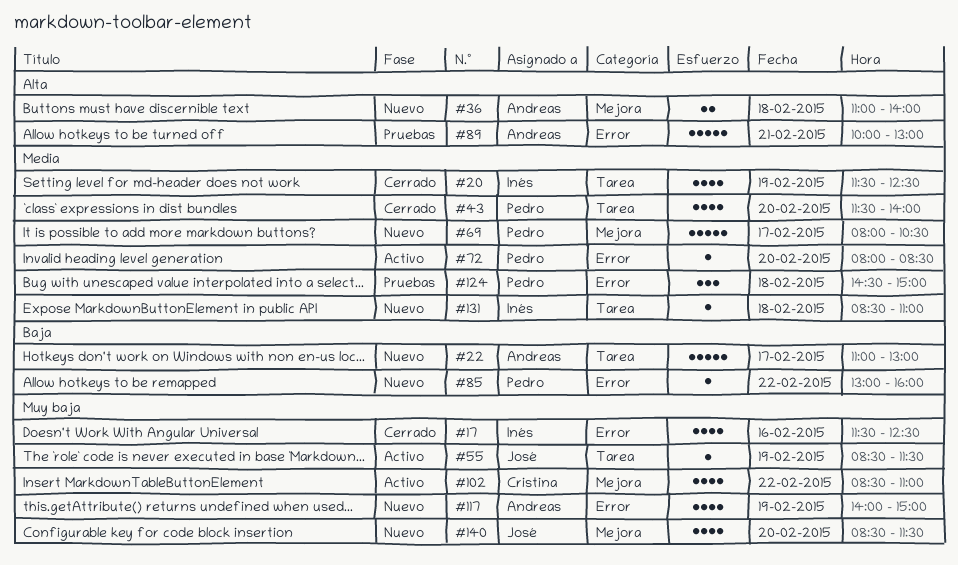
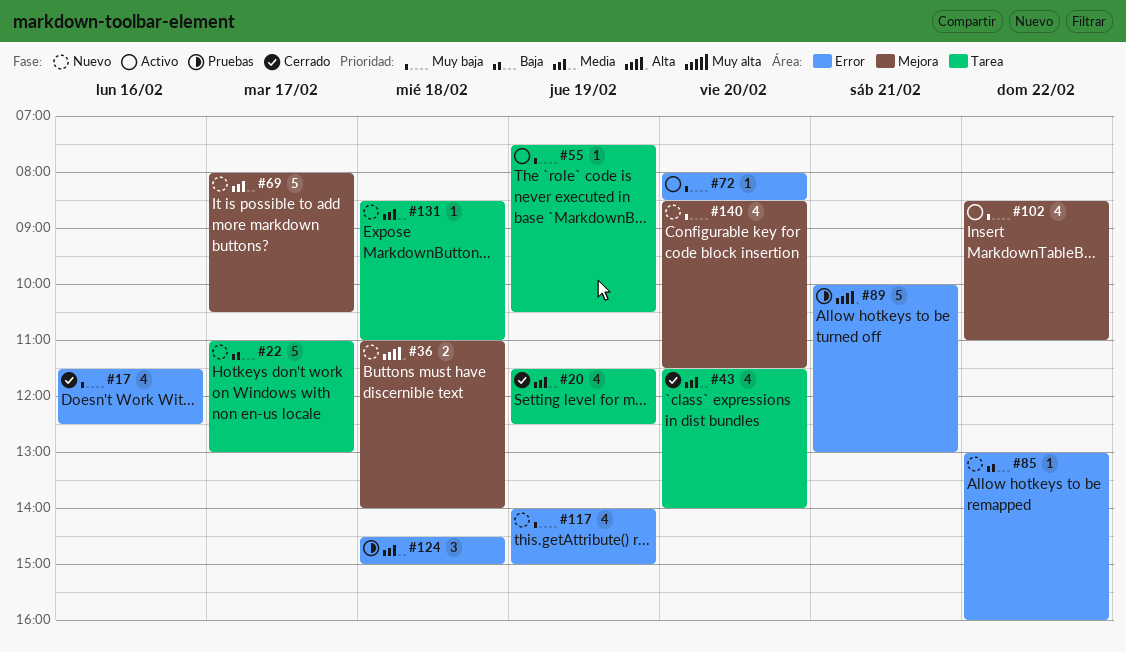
#55, begins: 08:30 -> 07:30
#55, ends: 11:30 -> 10:30
#72, priority: Media -> Muy baja

